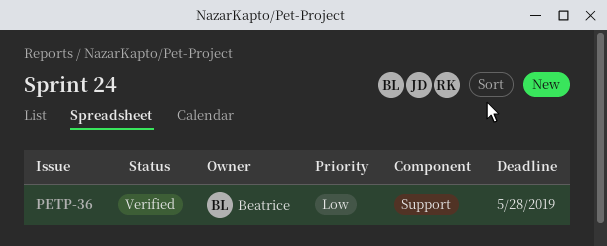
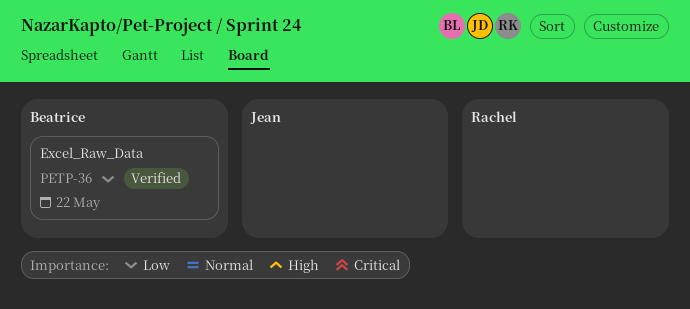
PETP-36, due: May 28 -> May 22

